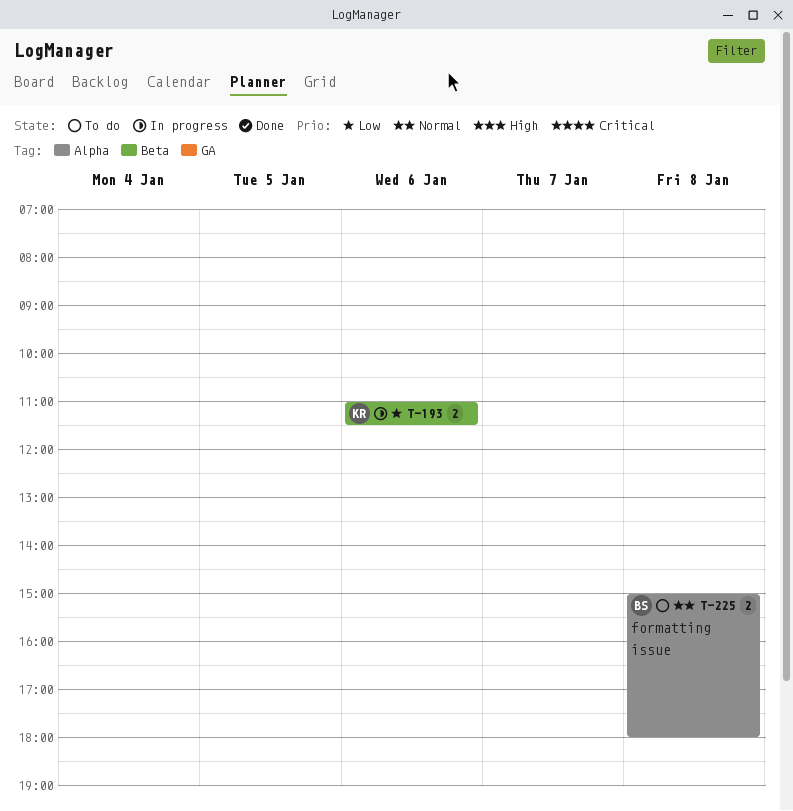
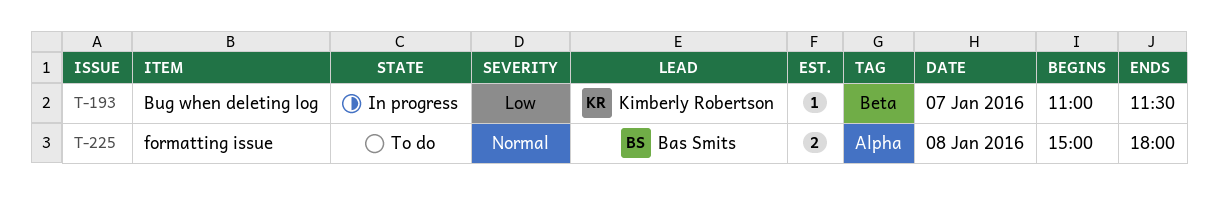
T-193, estimate: 2 -> 1
T-193, day: Jan 6 -> Jan 7

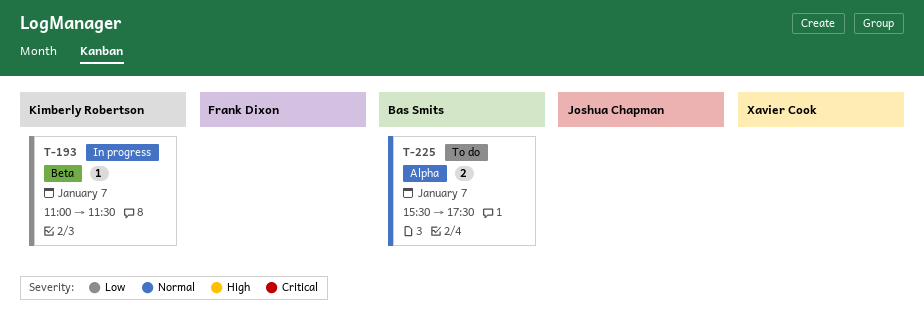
T-225, day: Jan 8 -> Jan 7
T-225, begins: 15:00 -> 15:30
T-225, ends: 18:00 -> 17:30

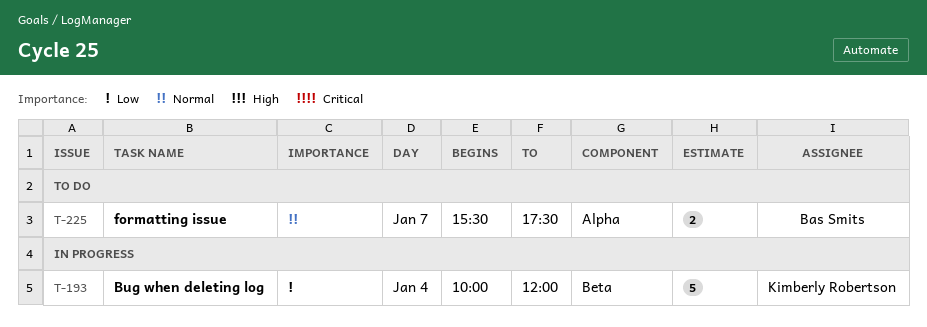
T-193, estimate: 1 -> 5
T-193, day: Jan 7 -> Jan 4
T-193, begins: 11:00 -> 10:00
T-193, ends: 11:30 -> 12:00

